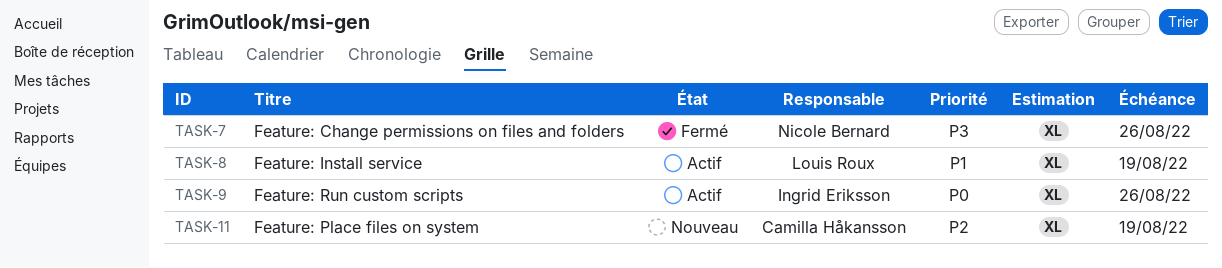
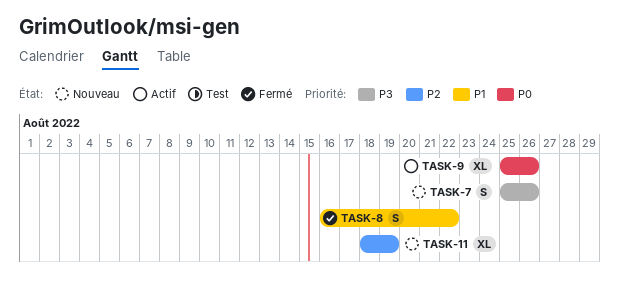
TASK-7, status: Fermé -> Nouveau
TASK-7, estimate: XL -> S
TASK-8, status: Actif -> Fermé
TASK-8, estimate: XL -> S
TASK-8, due: Aug 19 -> Aug 22

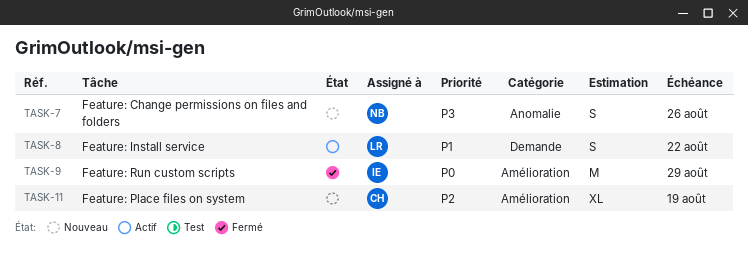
TASK-8, status: Fermé -> Actif
TASK-9, status: Actif -> Fermé
TASK-9, estimate: XL -> M
TASK-9, due: Aug 26 -> Aug 29

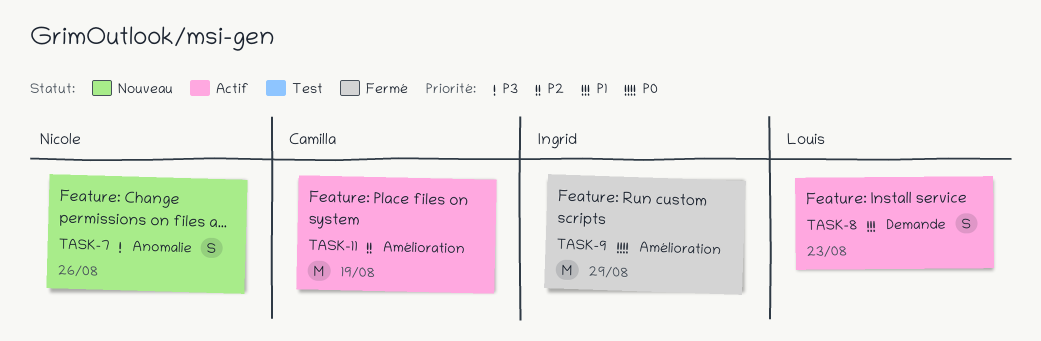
TASK-8, due: Aug 22 -> Aug 23
TASK-11, status: Nouveau -> Actif
TASK-11, estimate: XL -> M

